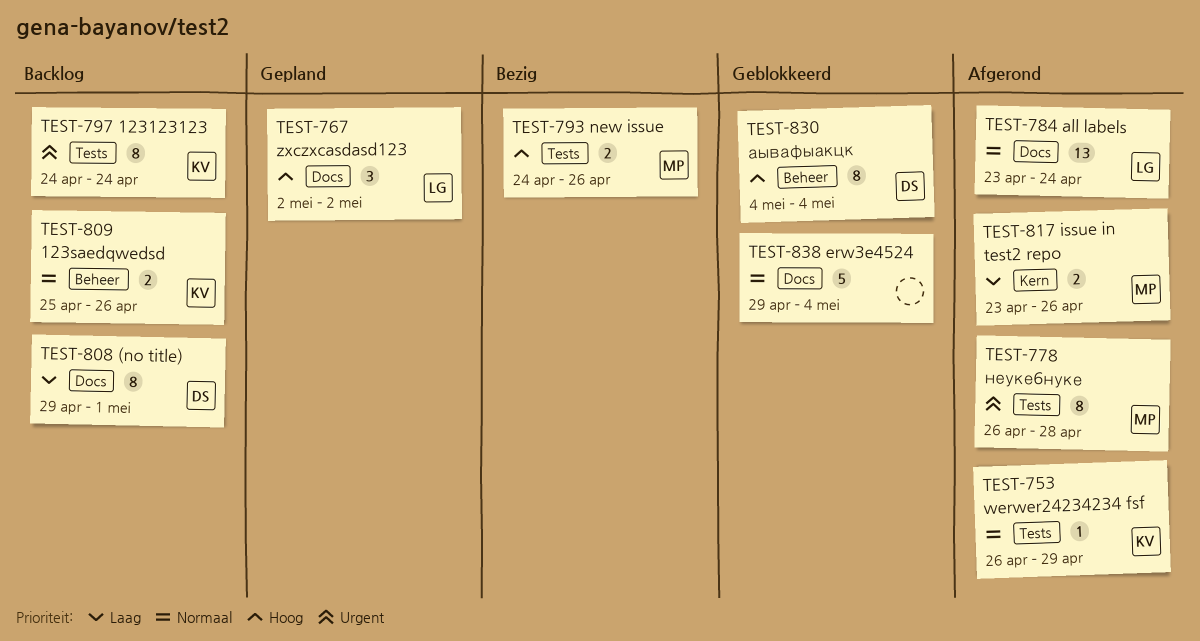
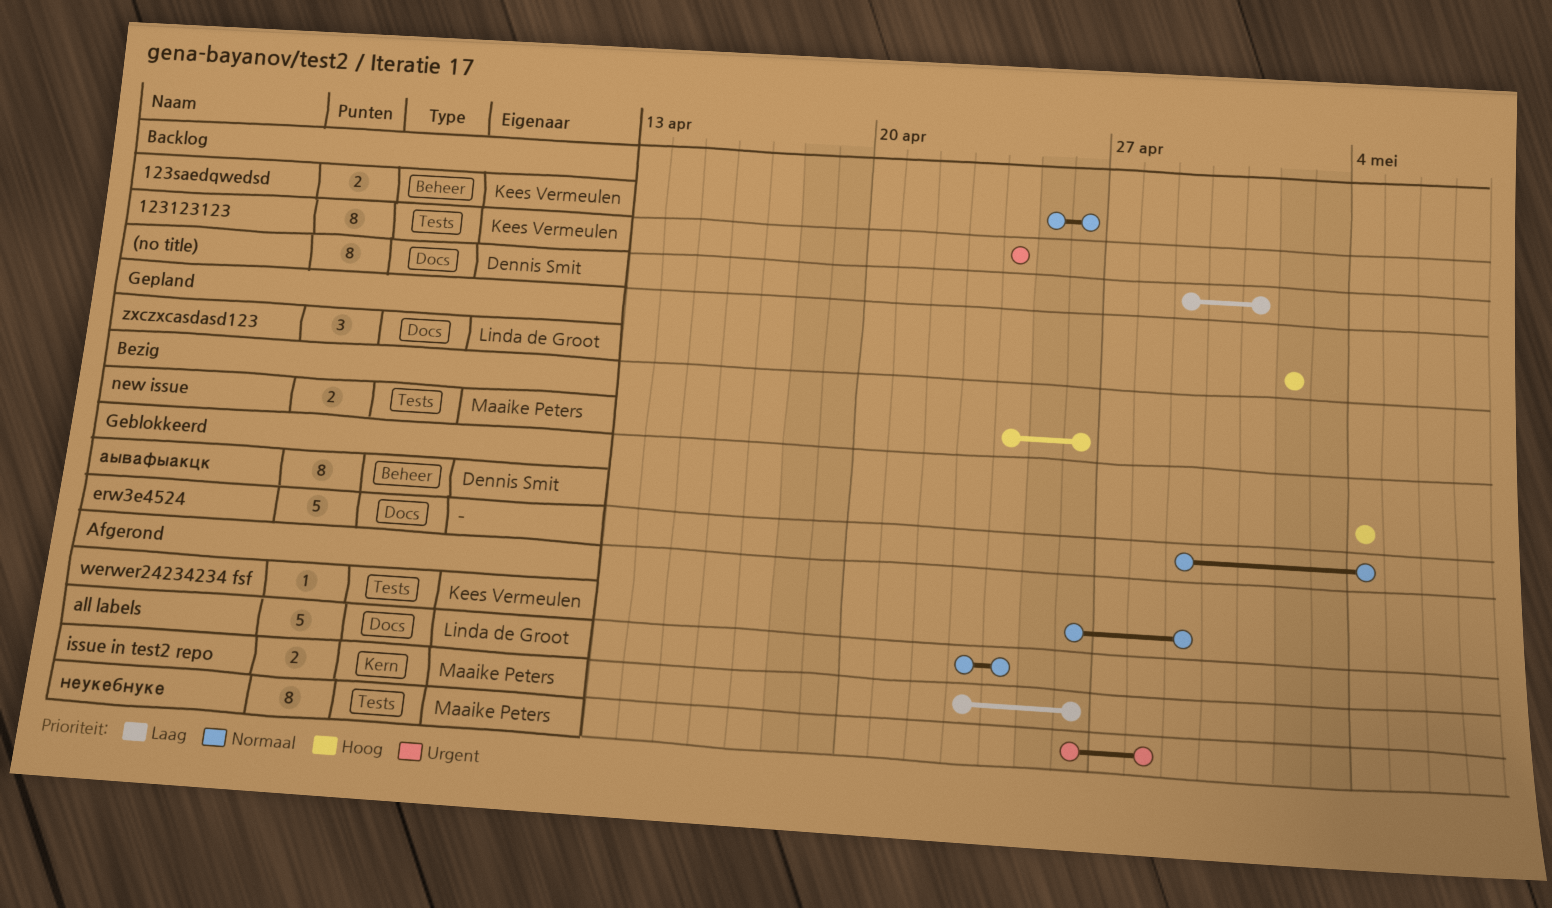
all labels, estimate: 13 -> 5

